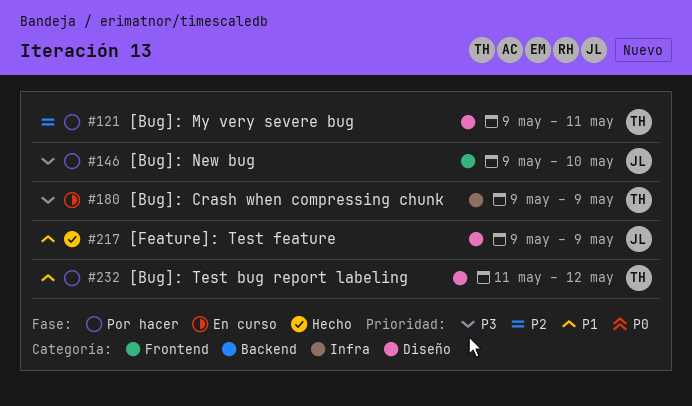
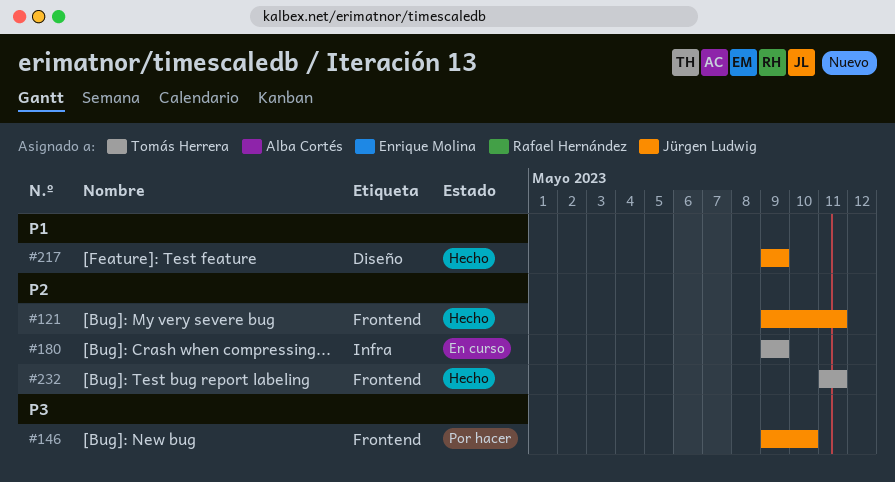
#121, status: Por hacer -> Hecho
#121, owner: Tomás Herrera -> Jürgen Ludwig
#121, label: Diseño -> Frontend
#180, priority: P3 -> P2
#232, status: Por hacer -> Hecho
#232, priority: P1 -> P2
#232, label: Diseño -> Frontend
#232, due: May 12 -> May 11

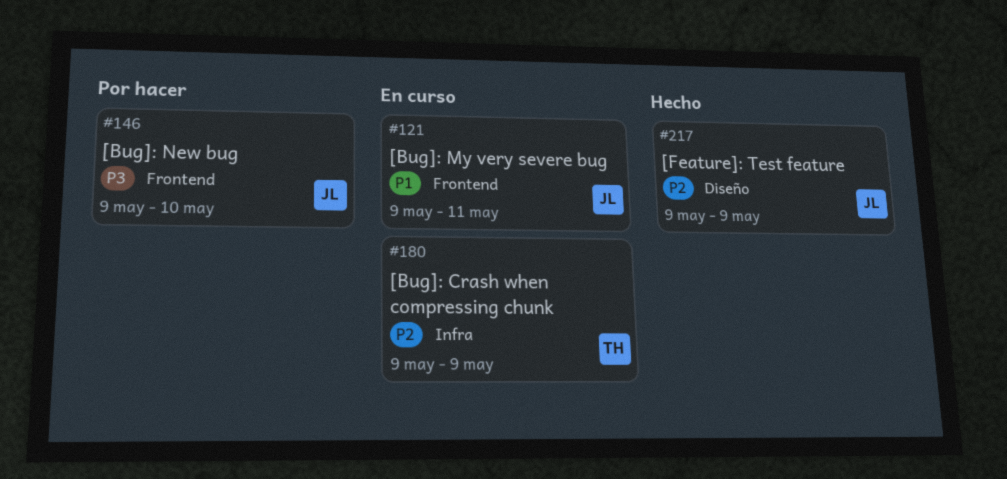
#121, status: Hecho -> En curso
#121, priority: P2 -> P1
#217, priority: P1 -> P2
#232: present -> none

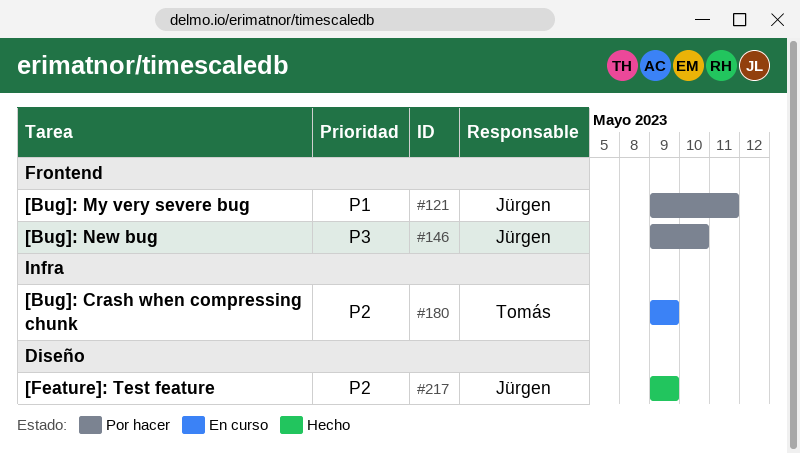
#121, status: En curso -> Por hacer

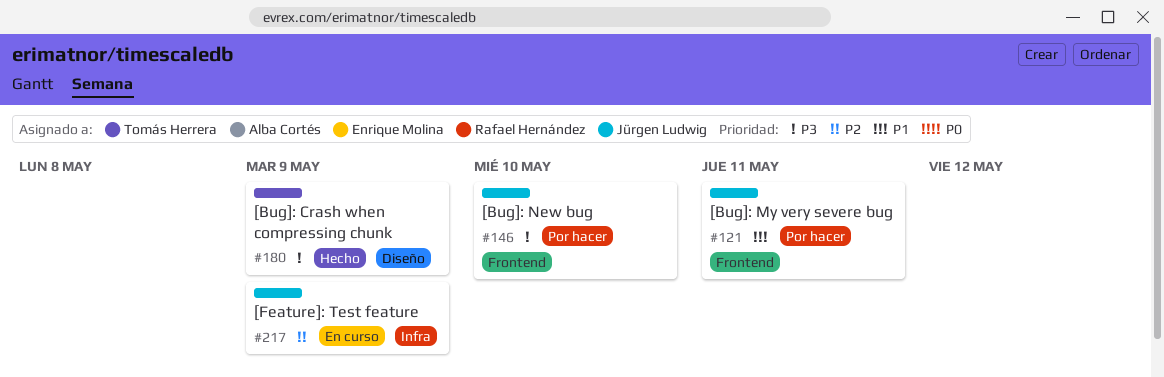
#180, status: En curso -> Hecho
#180, priority: P2 -> P3
#180, label: Infra -> Diseño
#217, status: Hecho -> En curso
#217, label: Diseño -> Infra

